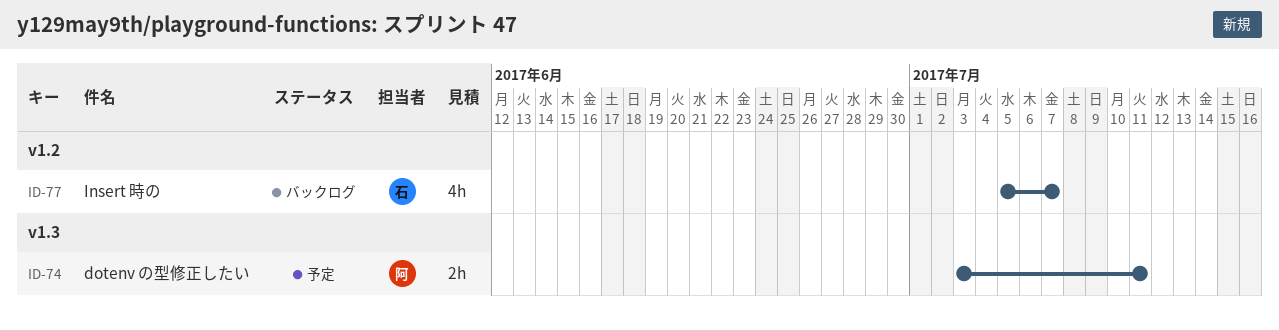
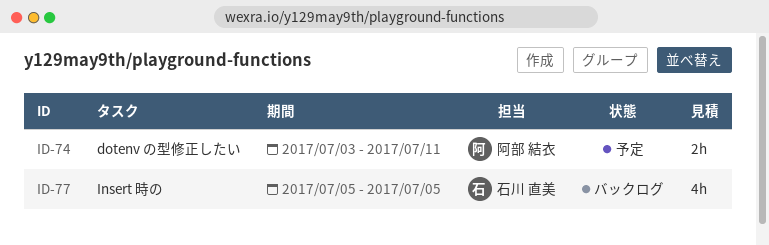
ID-77, due: Jul 7 -> Jul 5

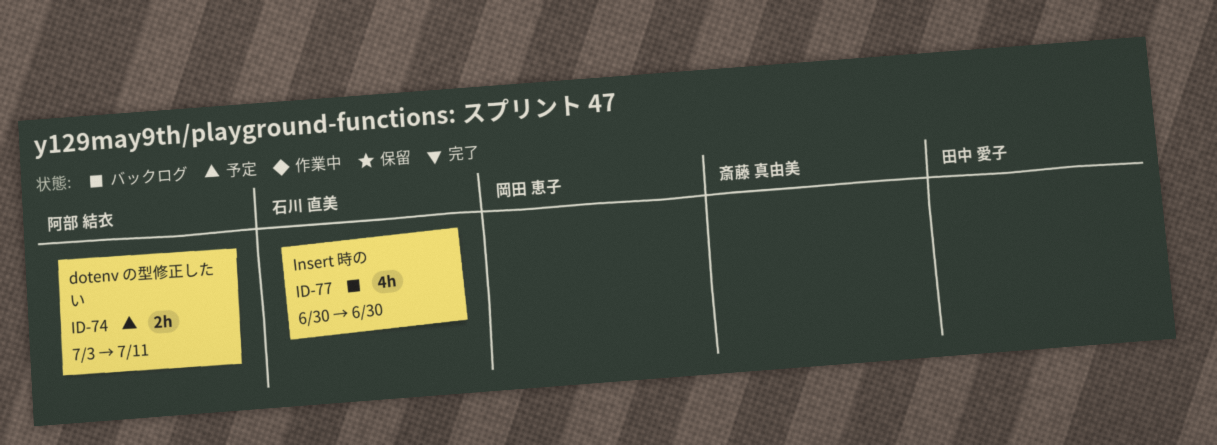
ID-77, start: Jul 5 -> Jun 30
ID-77, due: Jul 5 -> Jun 30

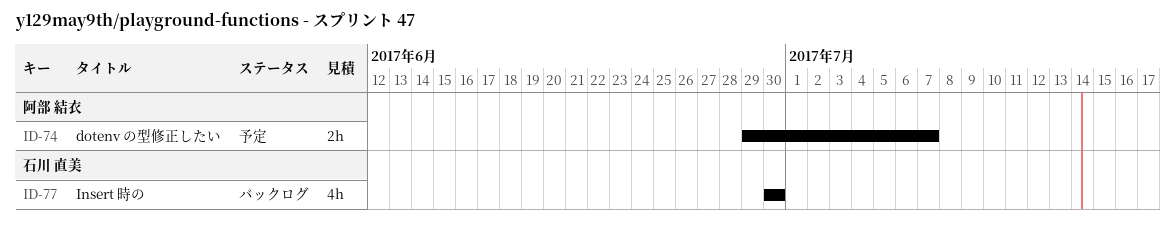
ID-74, start: Jul 3 -> Jun 29
ID-74, due: Jul 11 -> Jul 7

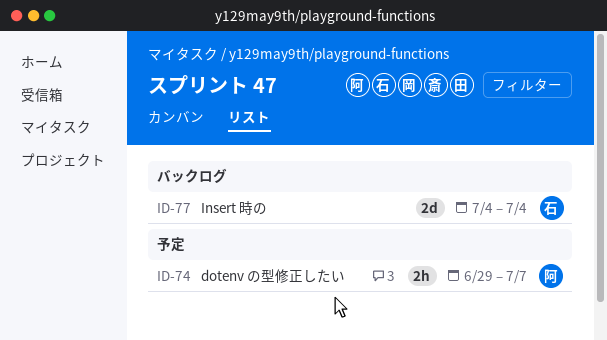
ID-77, estimate: 4h -> 2d
ID-77, start: Jun 30 -> Jul 4
ID-77, due: Jun 30 -> Jul 4

